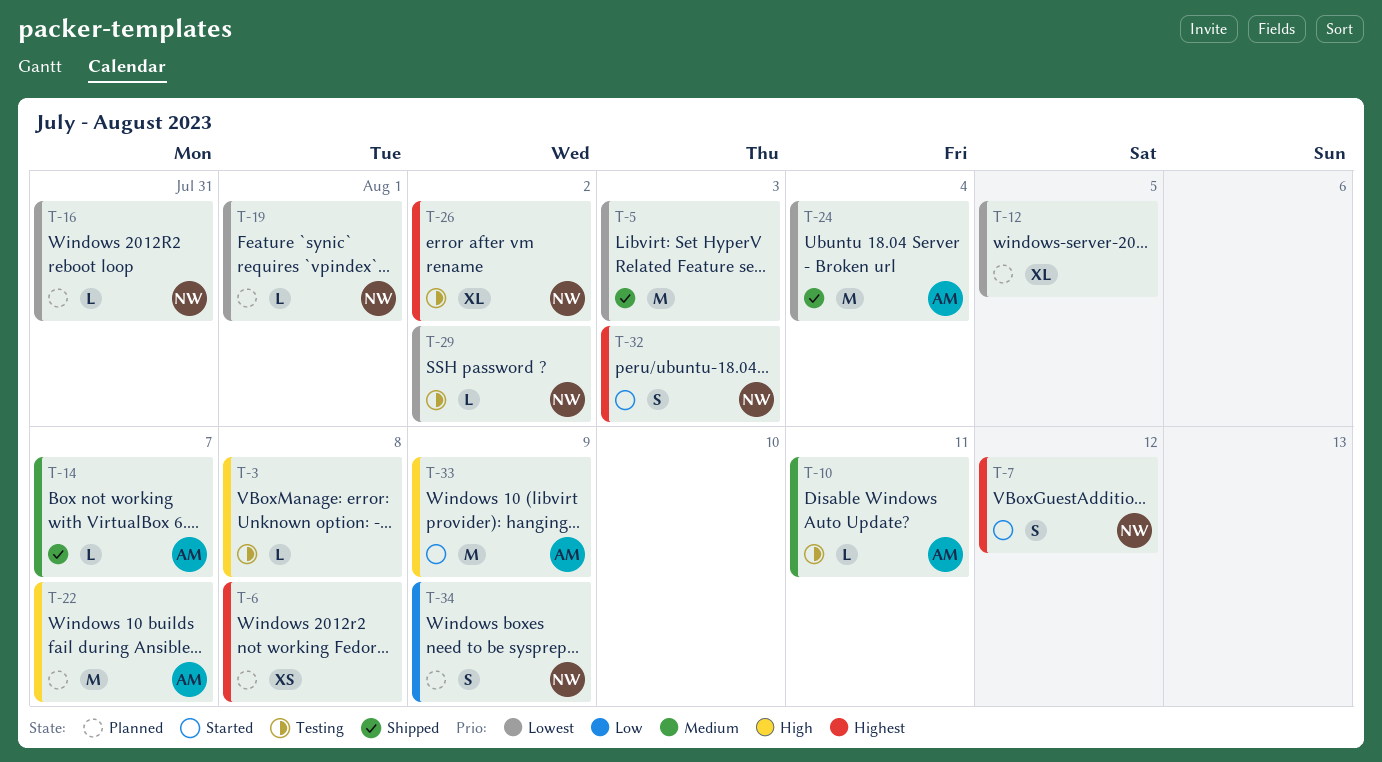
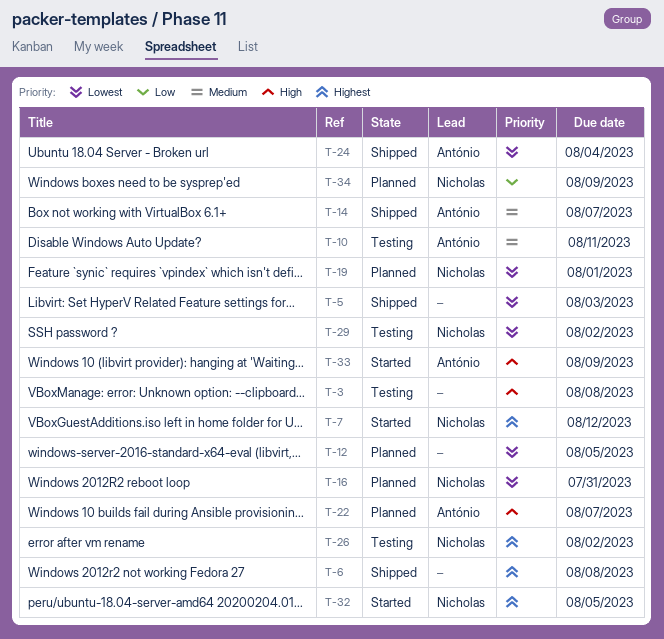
T-6, status: Planned -> Shipped
T-32, due: Aug 3 -> Aug 5

